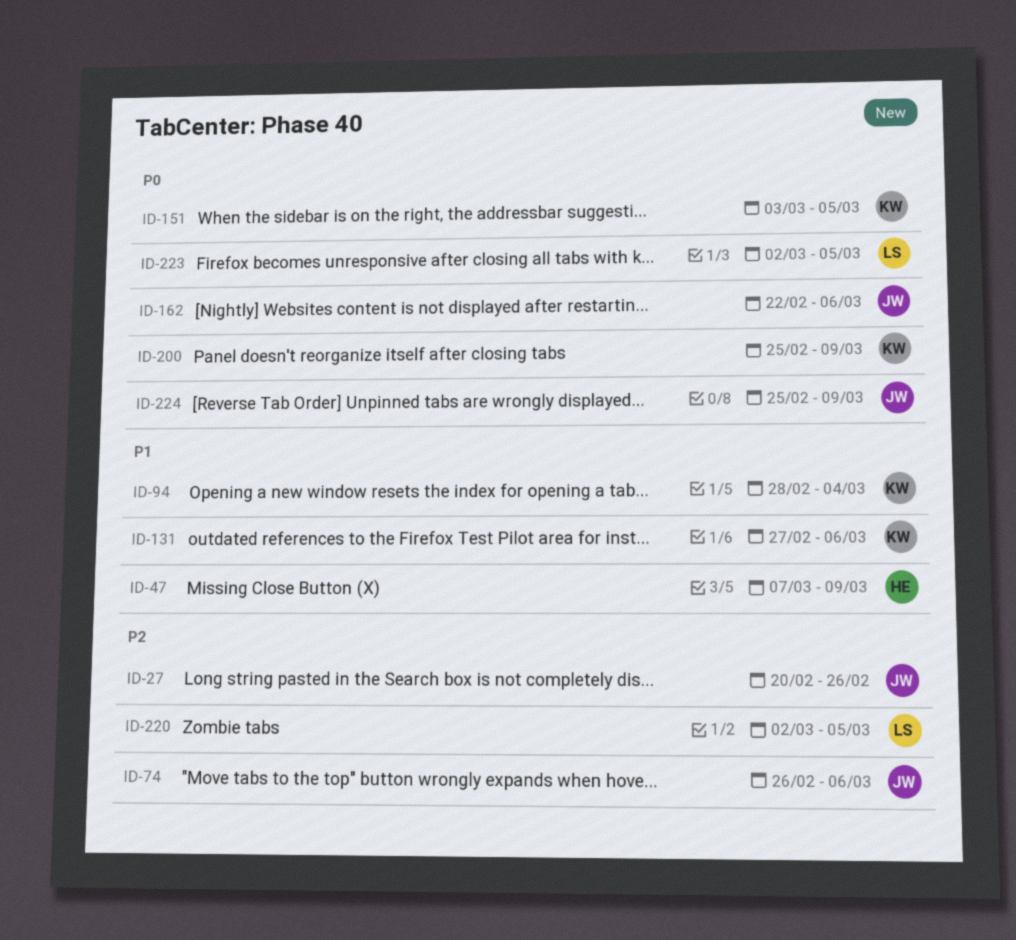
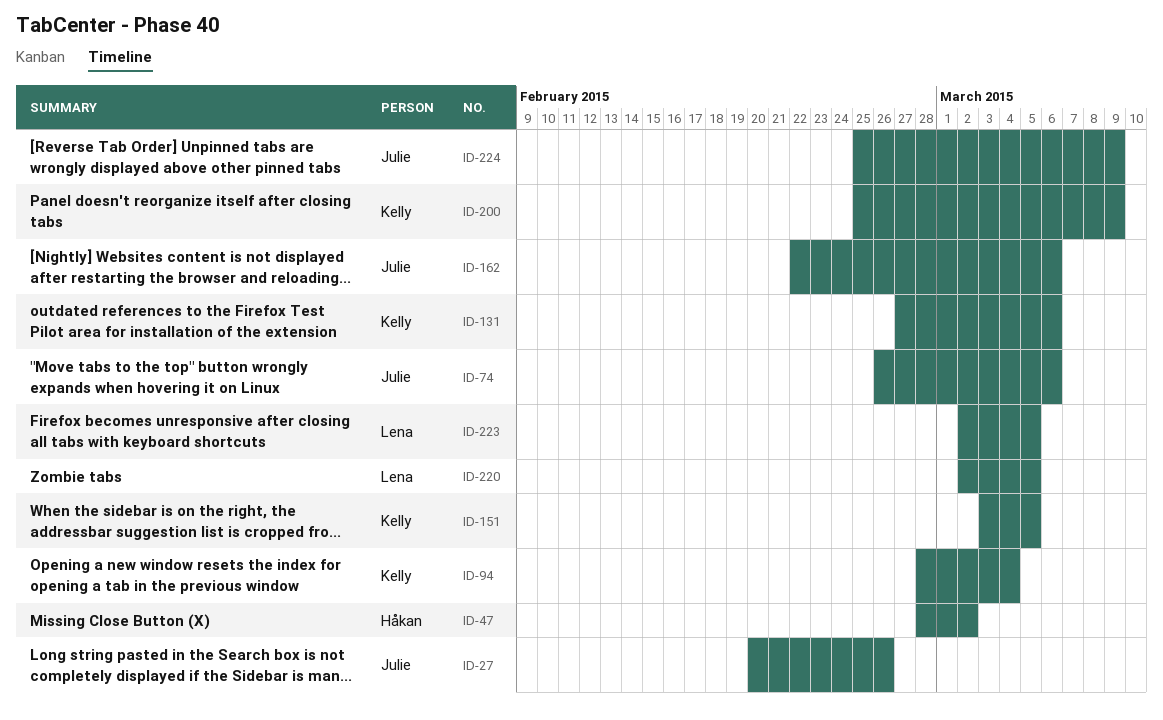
ID-47, start: Mar 7 -> Feb 28
ID-47, due: Mar 9 -> Mar 2

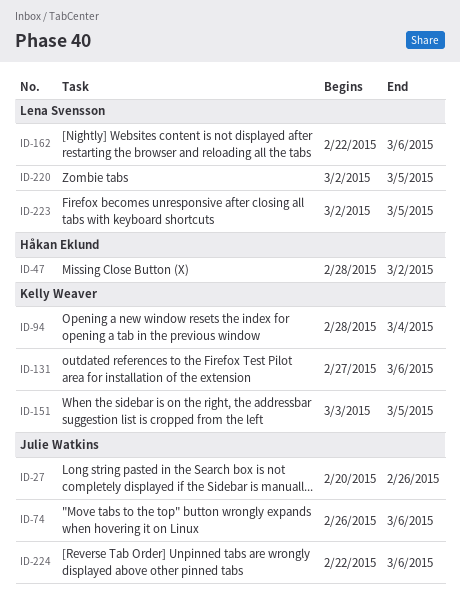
ID-162, owner: Julie Watkins -> Lena Svensson
ID-200: present -> none
ID-224, start: Feb 25 -> Feb 22
ID-224, due: Mar 9 -> Mar 6

